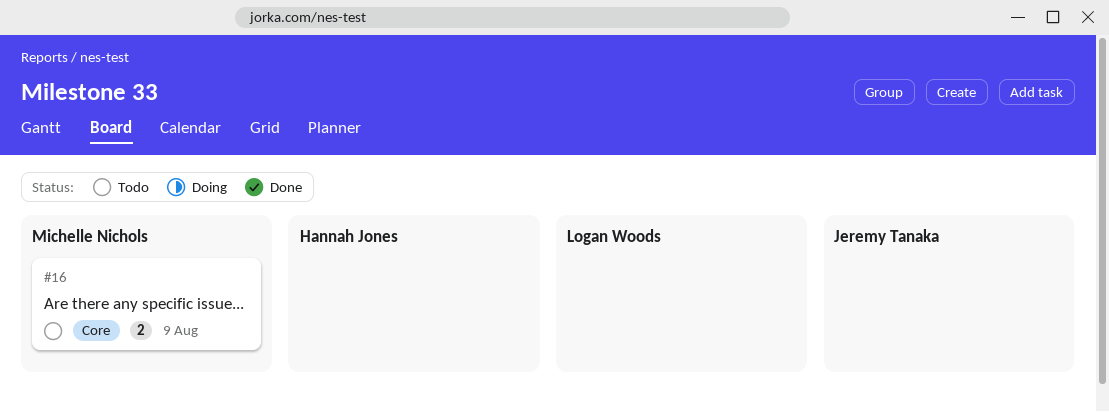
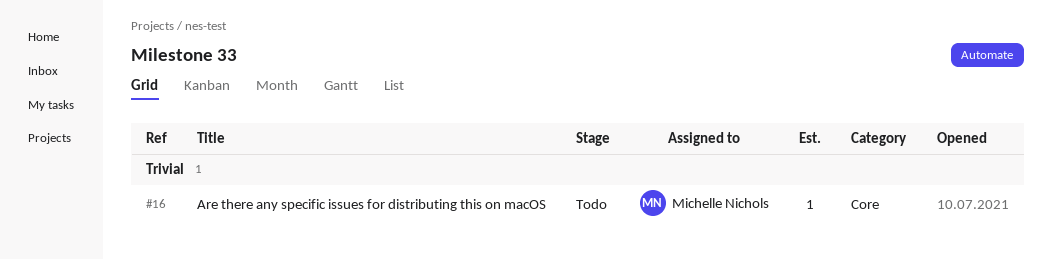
#16, estimate: 2 -> 1

